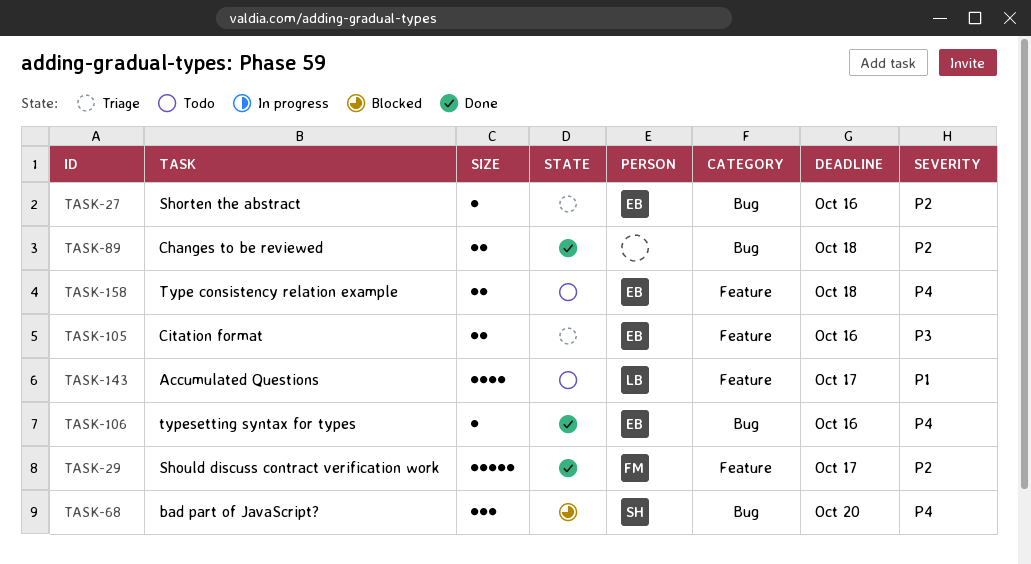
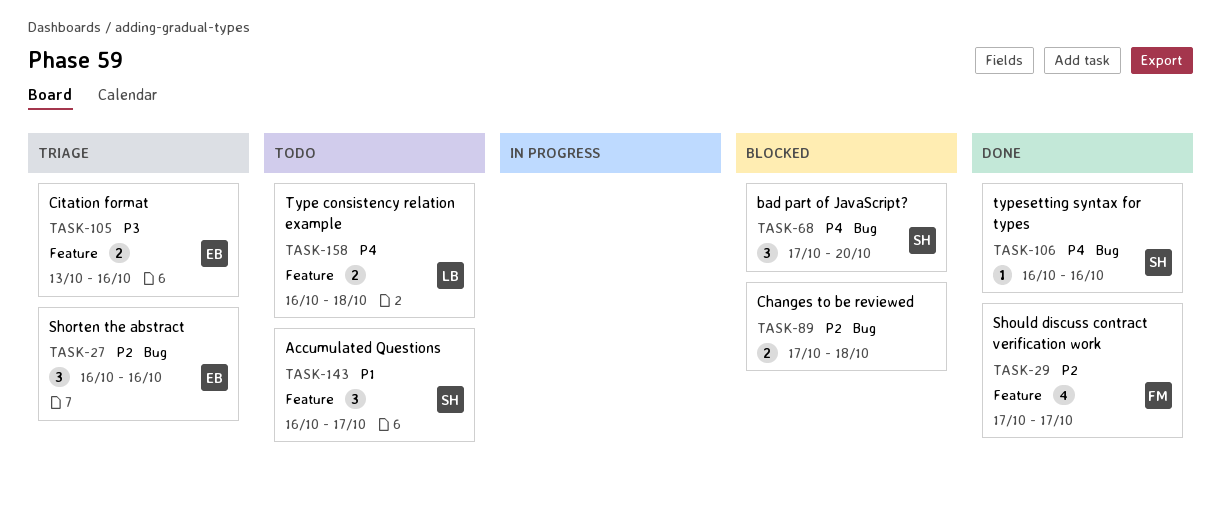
TASK-27, estimate: 1 -> 3
TASK-29, estimate: 5 -> 4
TASK-89, status: Done -> Blocked
TASK-106, owner: EB -> SH
TASK-143, owner: LB -> SH
TASK-143, estimate: 4 -> 3
TASK-158, owner: EB -> LB

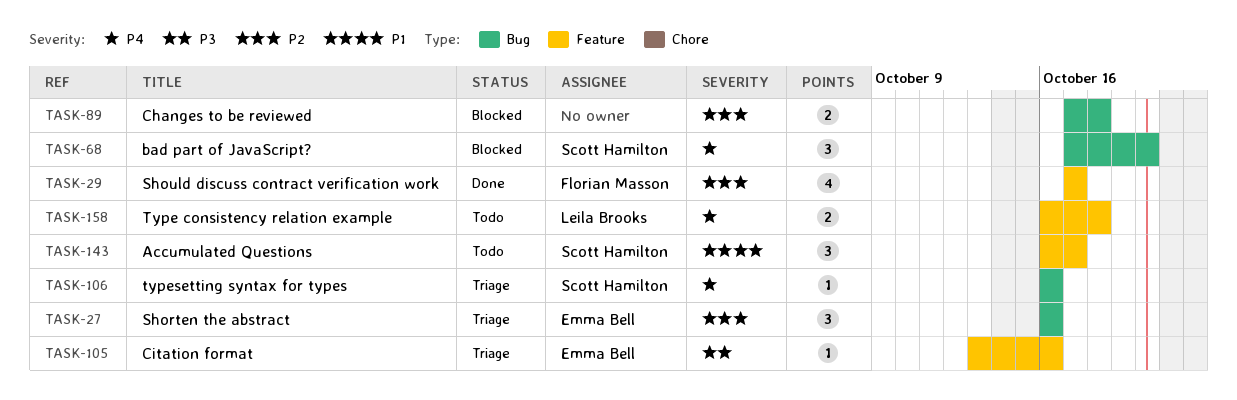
TASK-105, estimate: 2 -> 1
TASK-106, status: Done -> Triage

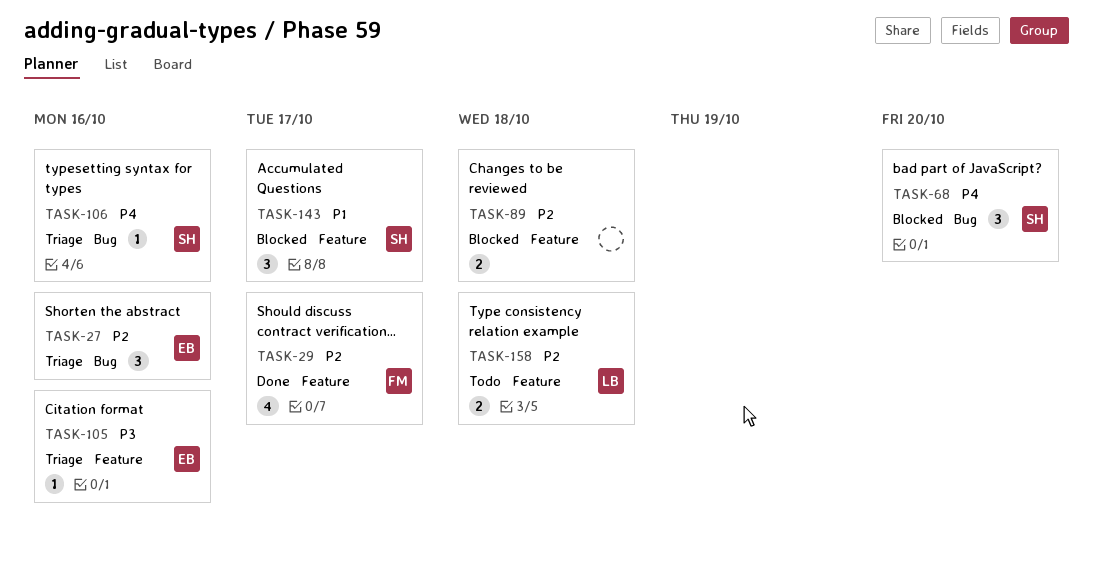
TASK-89, label: Bug -> Feature
TASK-143, status: Todo -> Blocked
TASK-158, priority: P4 -> P2

